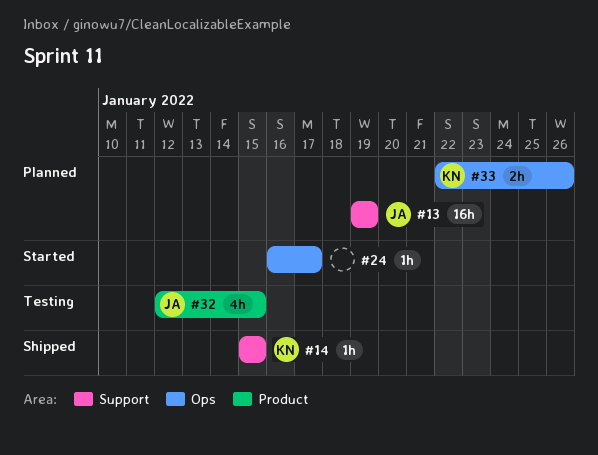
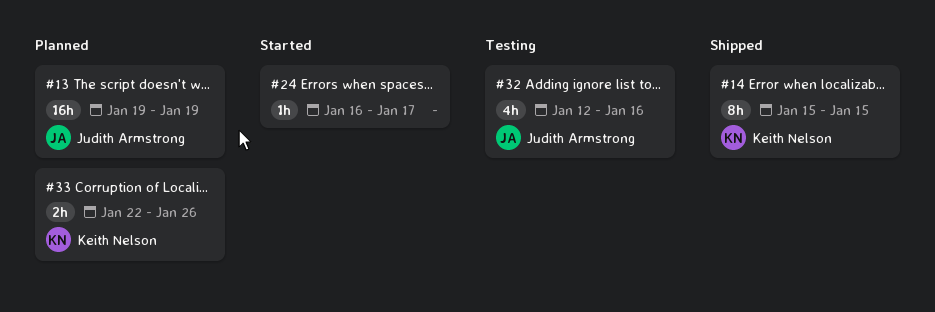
#14, estimate: 1h -> 8h
#32, due: Jan 15 -> Jan 16

